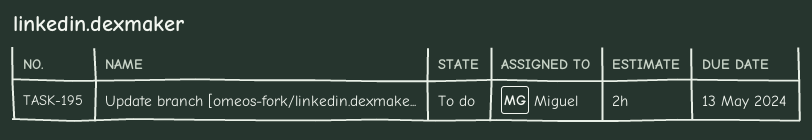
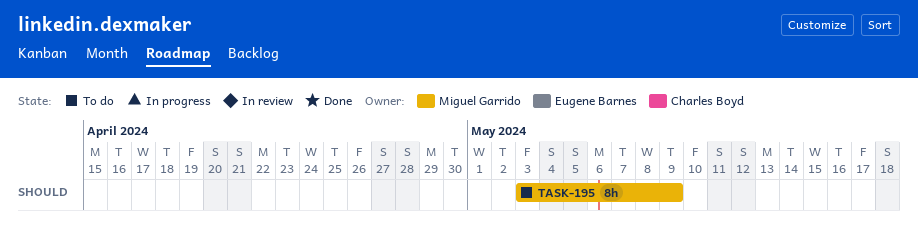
TASK-195, estimate: 2h -> 8h
TASK-195, due: May 13 -> May 9

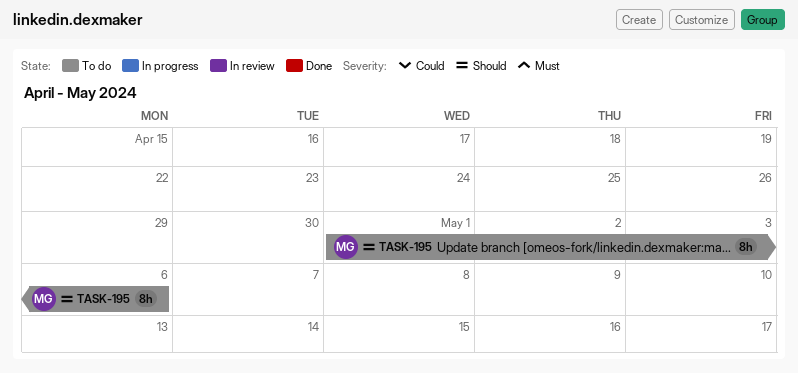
TASK-195, start: May 3 -> May 1
TASK-195, due: May 9 -> May 6

